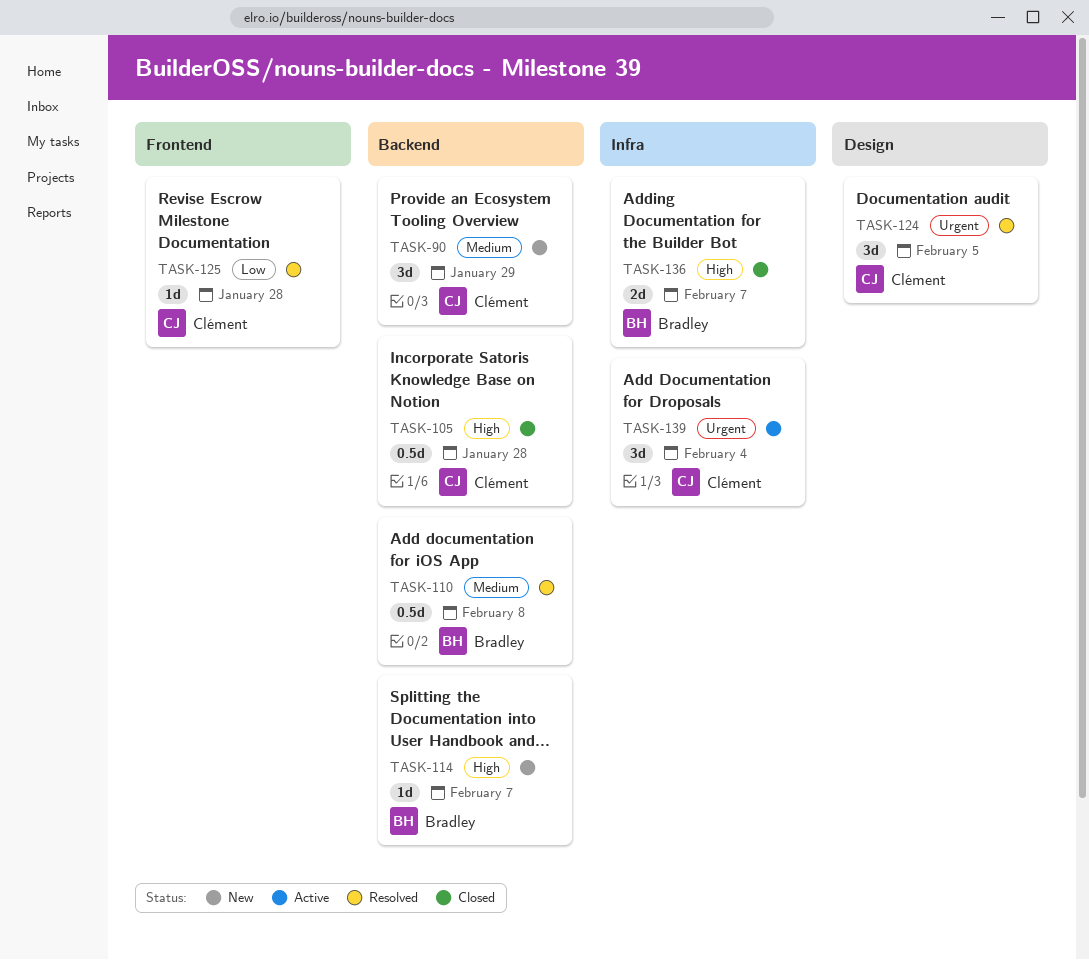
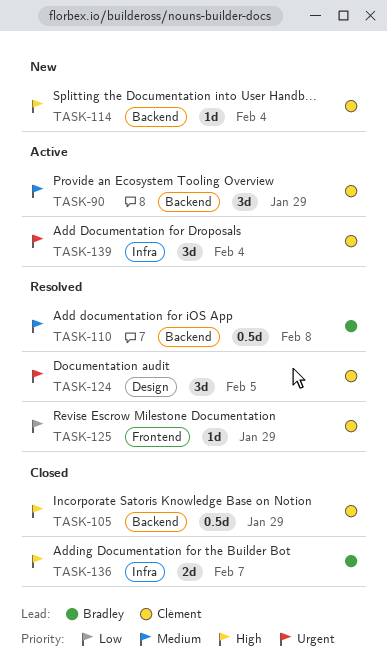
TASK-90, status: New -> Active
TASK-105, due: Jan 28 -> Jan 29
TASK-114, owner: Bradley -> Clément
TASK-114, due: Feb 7 -> Feb 4
TASK-125, due: Jan 28 -> Jan 29

